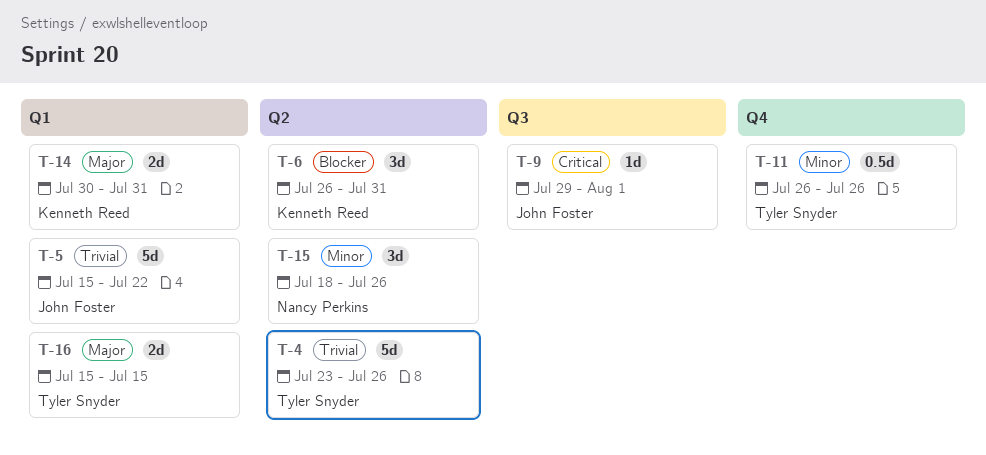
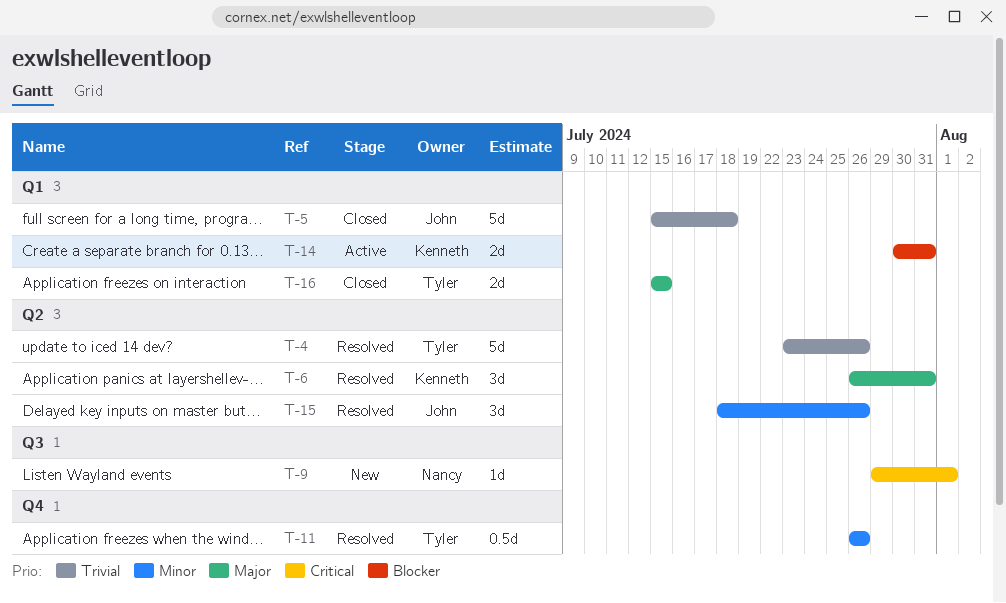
T-5, due: Jul 22 -> Jul 18
T-6, priority: Blocker -> Major
T-9, owner: John Foster -> Nancy Perkins
T-14, priority: Major -> Blocker
T-15, owner: Nancy Perkins -> John Foster

